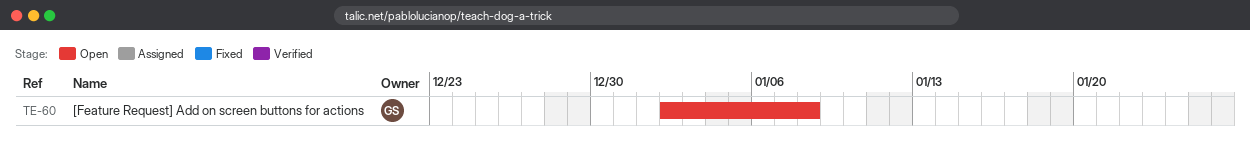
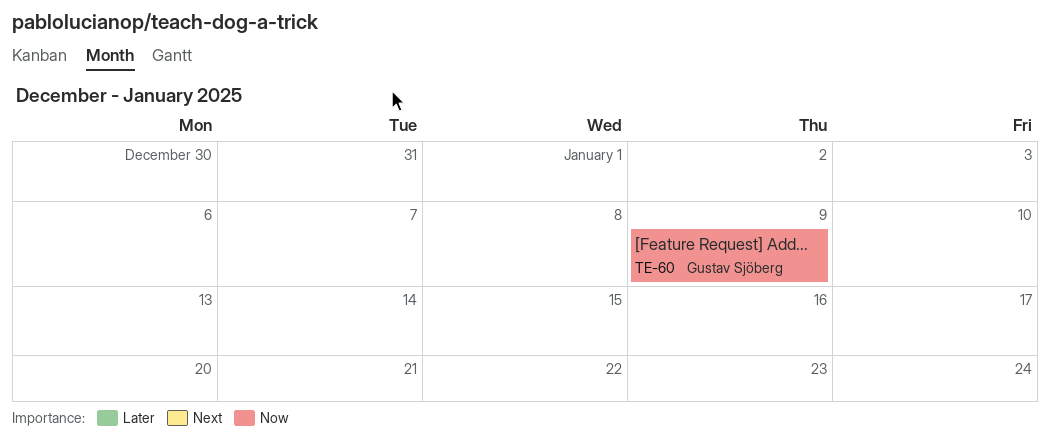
TE-60, due: Jan 8 -> Jan 9

